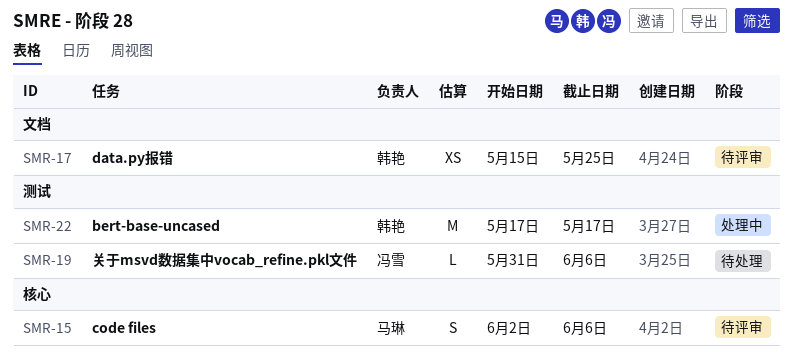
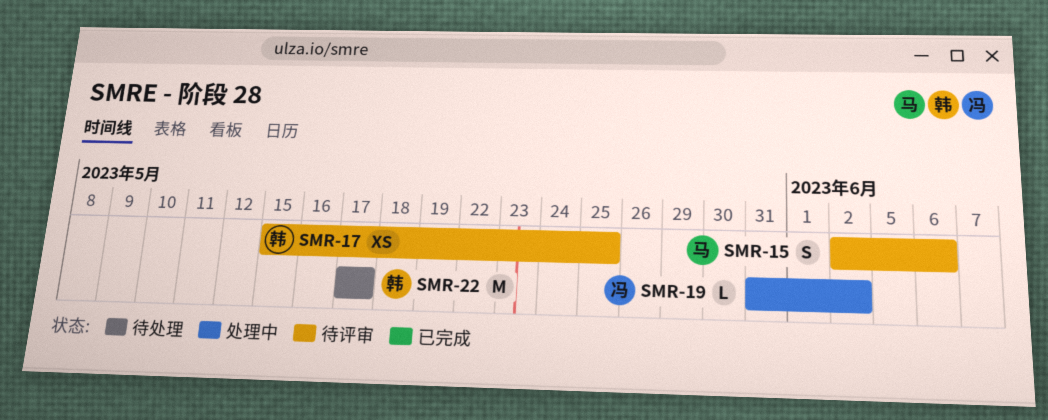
SMR-19, status: 待处理 -> 处理中
SMR-19, due: Jun 6 -> Jun 2
SMR-22, status: 处理中 -> 待处理

